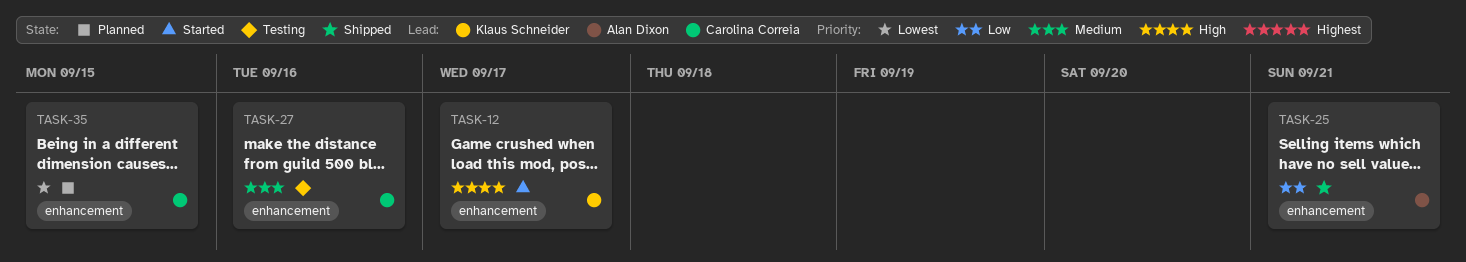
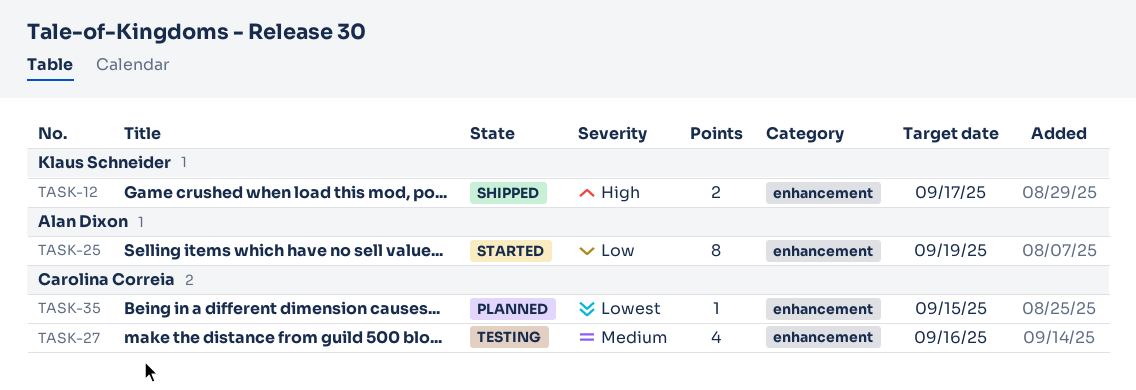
TASK-12, status: Started -> Shipped
TASK-25, status: Shipped -> Started
TASK-25, due: Sep 21 -> Sep 19

